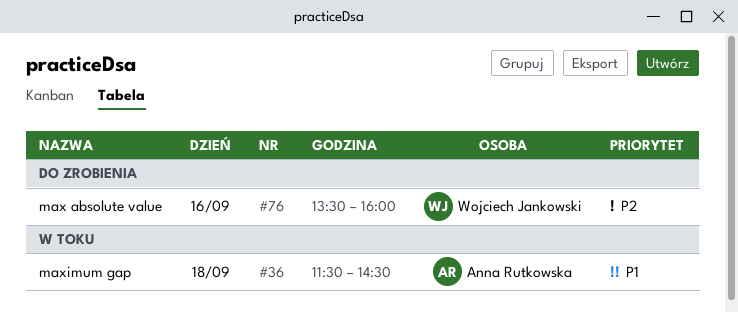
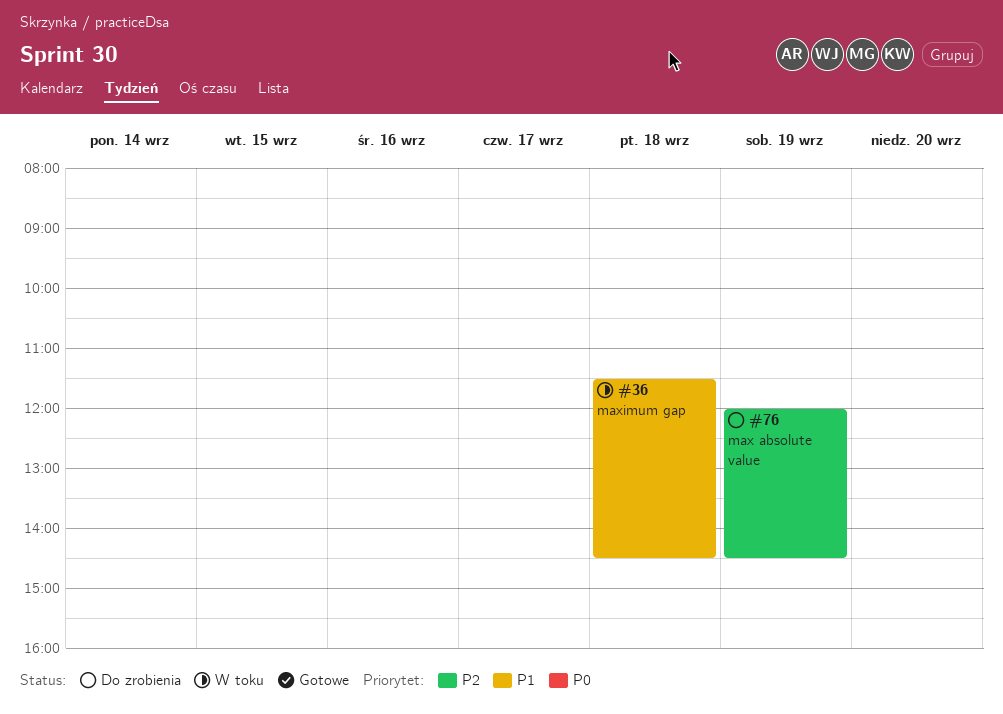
#76, day: Sep 16 -> Sep 19
#76, begins: 13:30 -> 12:00
#76, ends: 16:00 -> 14:30

